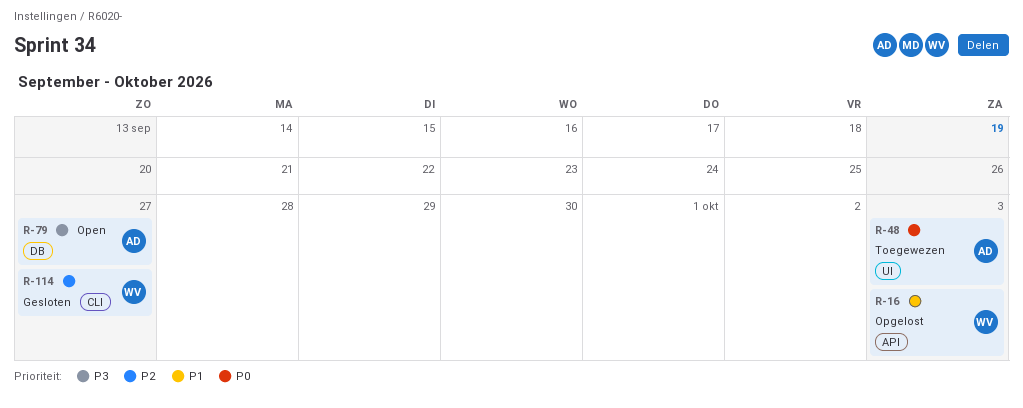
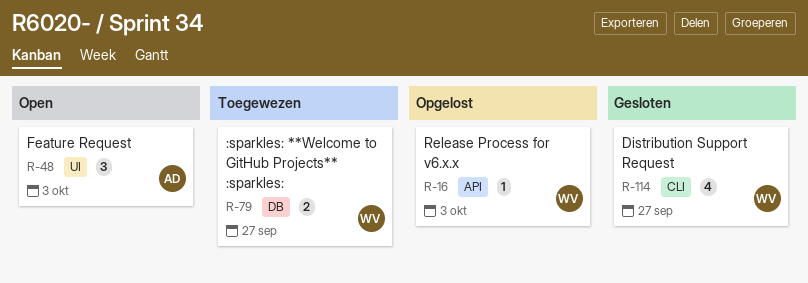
R-48, status: Toegewezen -> Open
R-79, status: Open -> Toegewezen
R-79, owner: AD -> WV

